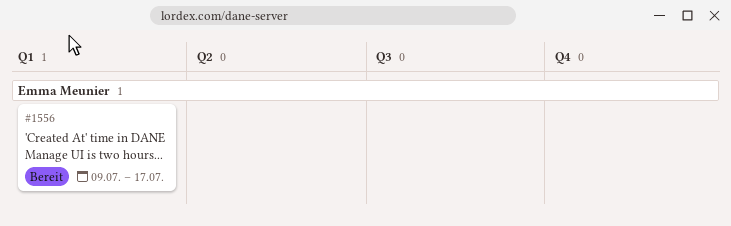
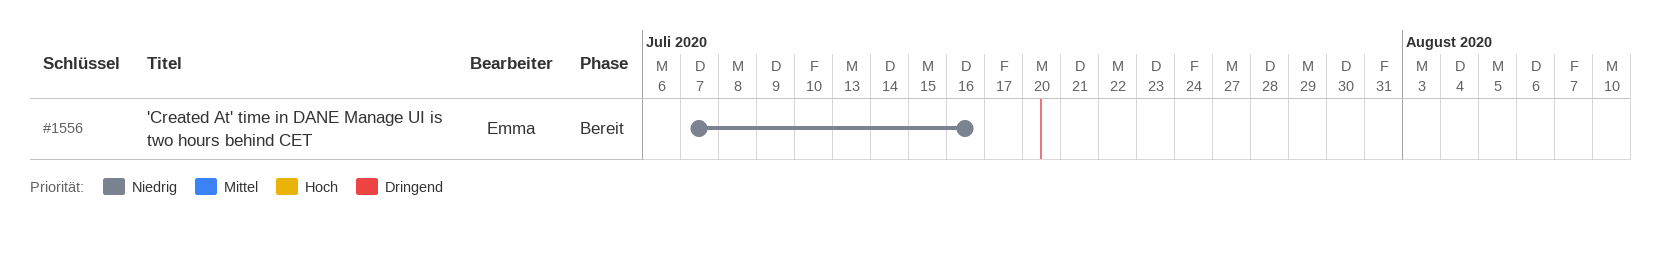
#1556, start: Jul 9 -> Jul 7
#1556, due: Jul 17 -> Jul 16

